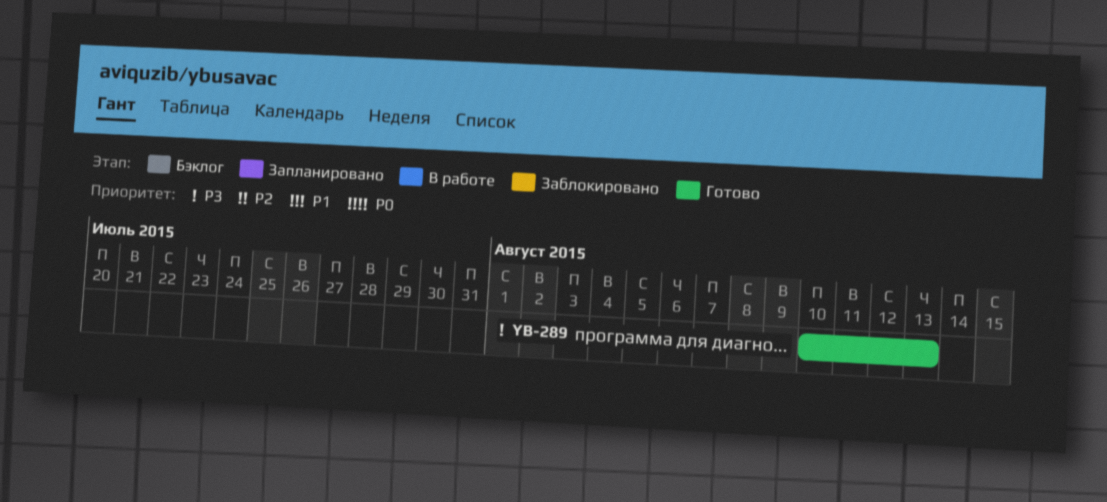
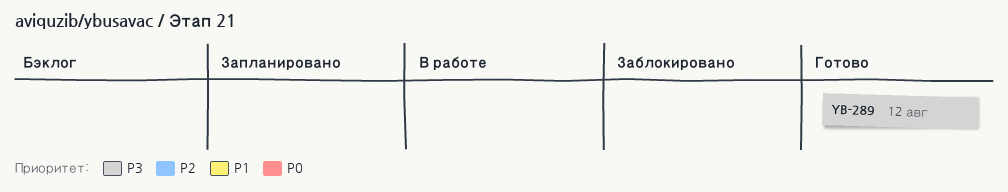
YB-289, due: Aug 13 -> Aug 12

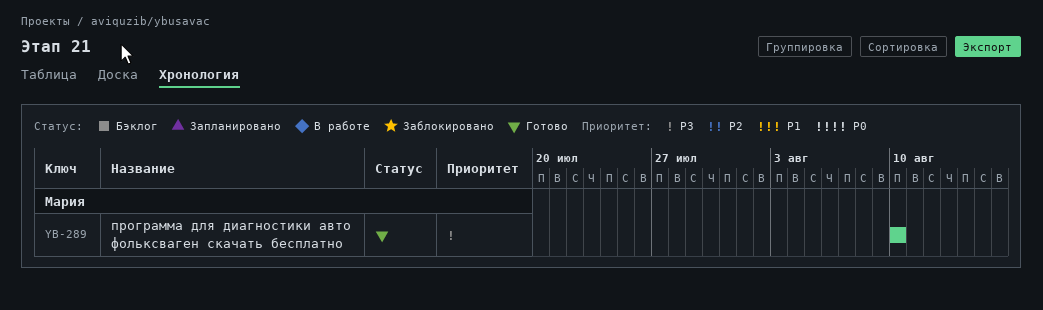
YB-289, due: Aug 12 -> Aug 10

